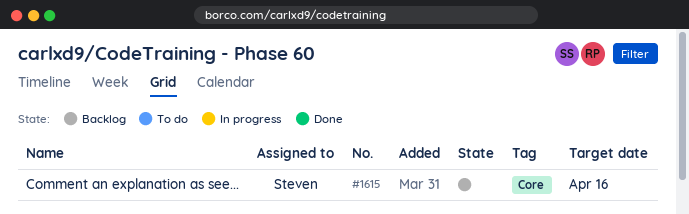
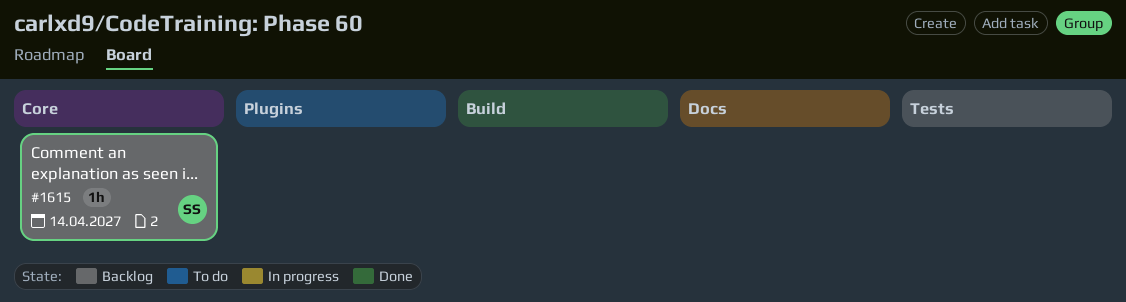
#1615, due: Apr 16 -> Apr 14

